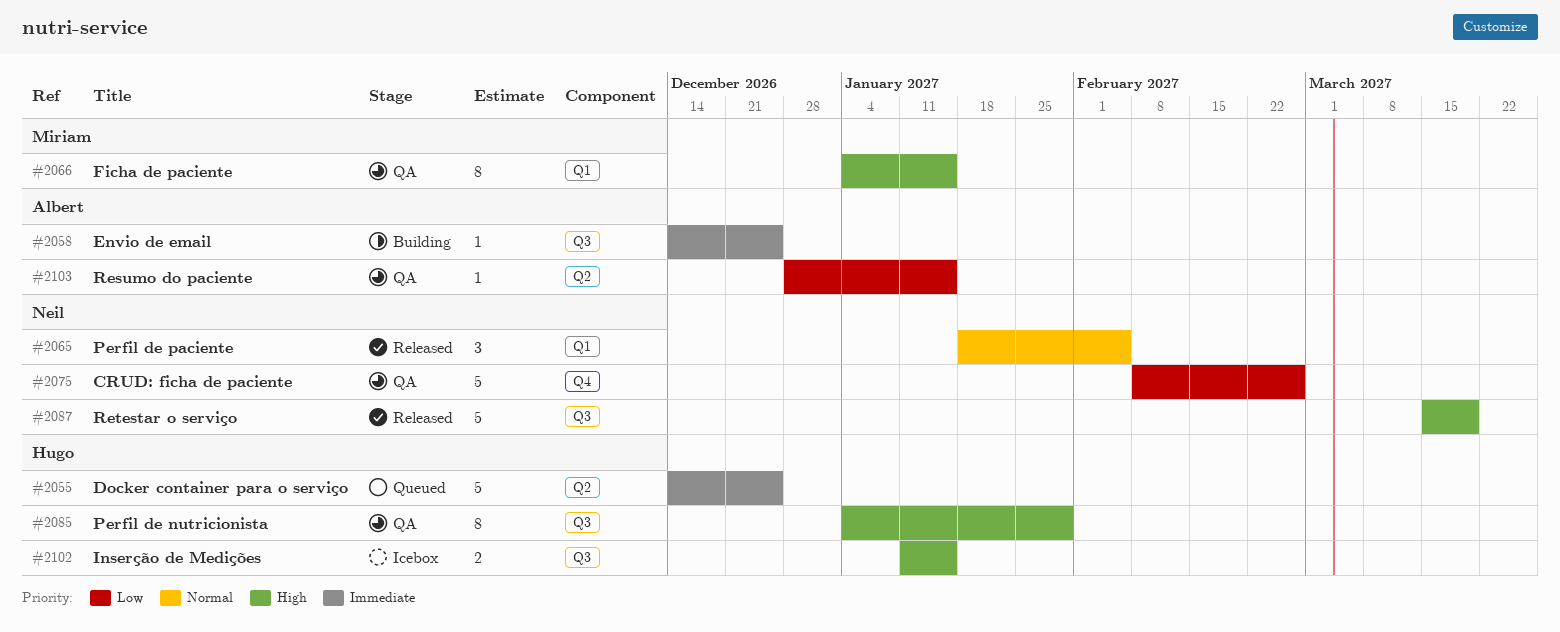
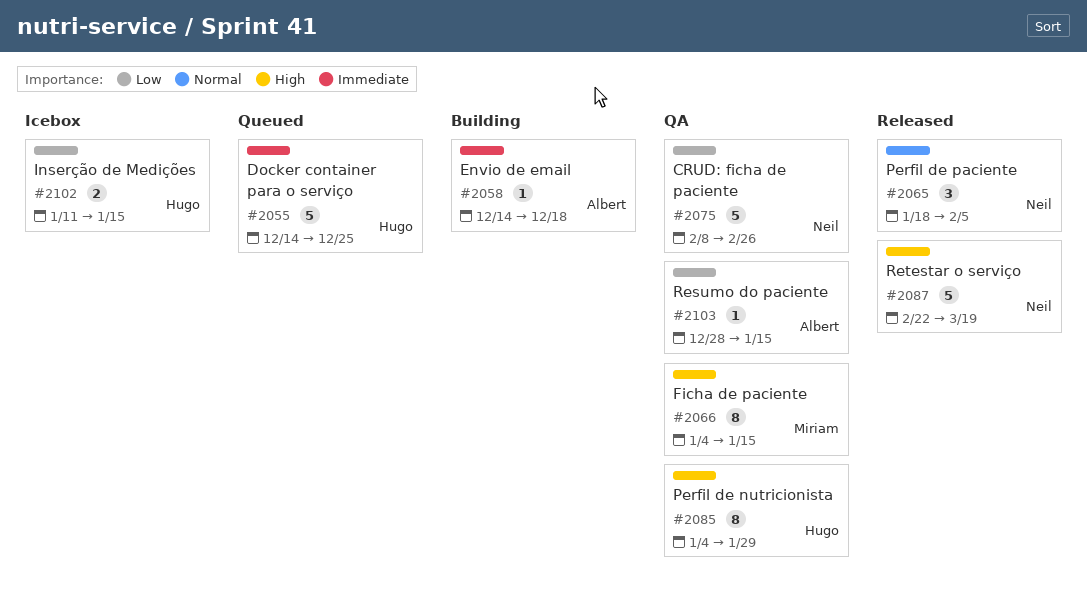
#2058, due: Dec 25 -> Dec 18
#2087, start: Mar 15 -> Feb 22
#2102, priority: High -> Low

